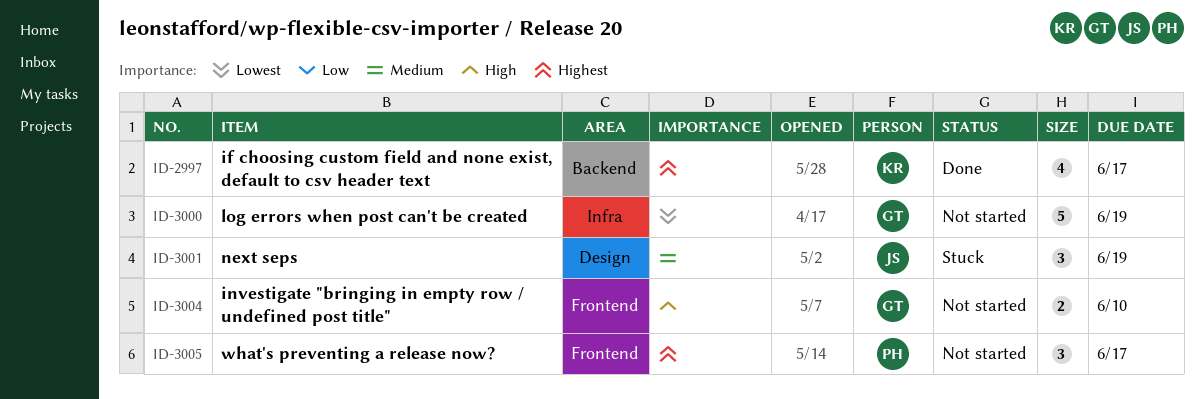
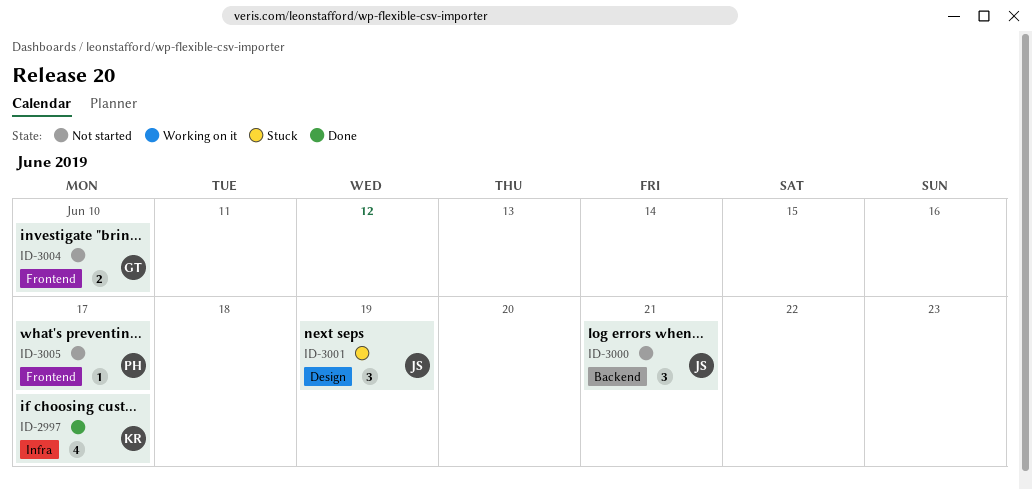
ID-2997, label: Backend -> Infra
ID-3000, owner: GT -> JS
ID-3000, label: Infra -> Backend
ID-3000, estimate: 5 -> 3
ID-3000, due: Jun 19 -> Jun 21
ID-3005, estimate: 3 -> 1

